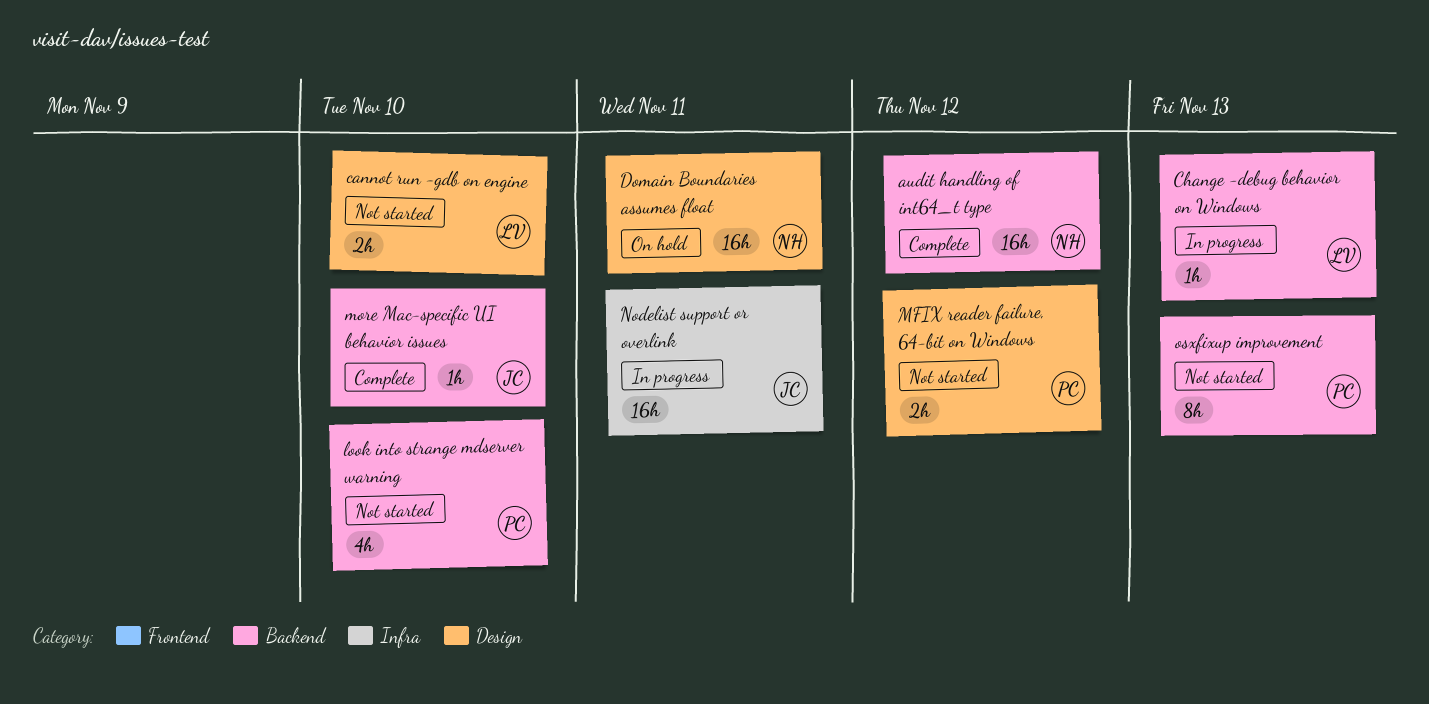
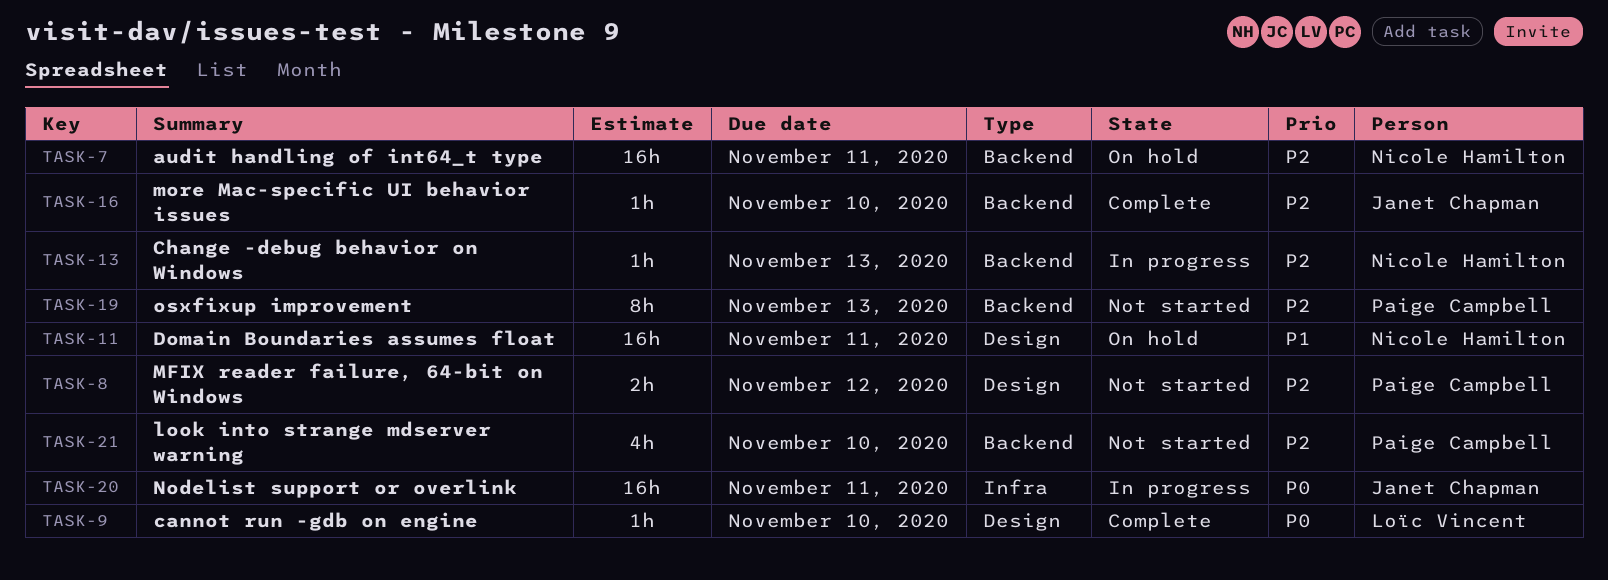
audit handling of int64_t type, status: Complete -> On hold
audit handling of int64_t type, due: Nov 12 -> Nov 11
cannot run -gdb on engine, status: Not started -> Complete
cannot run -gdb on engine, estimate: 2h -> 1h
Change -debug behavior on Windows, owner: Loïc Vincent -> Nicole Hamilton

